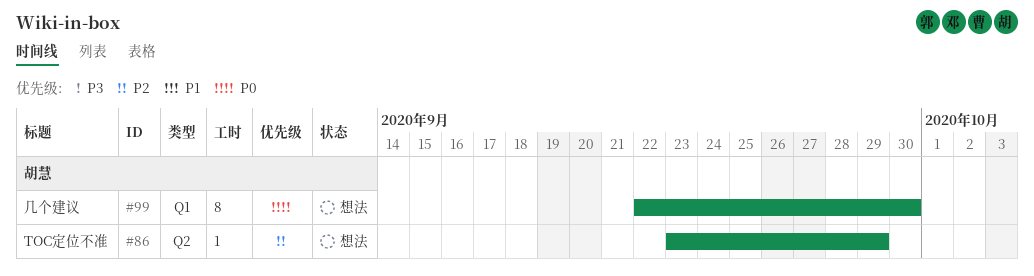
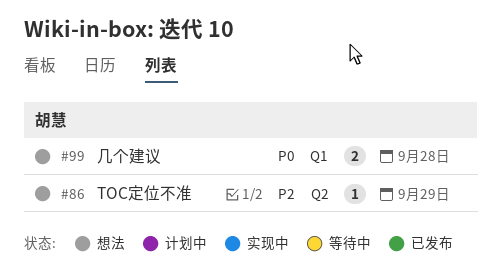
#99, estimate: 8 -> 2
#99, due: Sep 30 -> Sep 28

